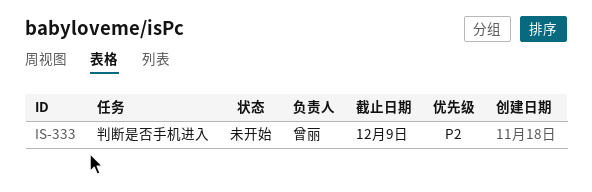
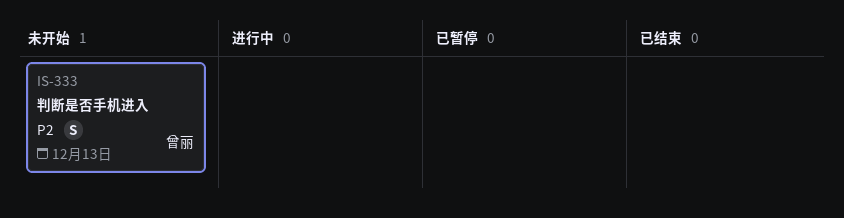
IS-333, due: Dec 9 -> Dec 13

